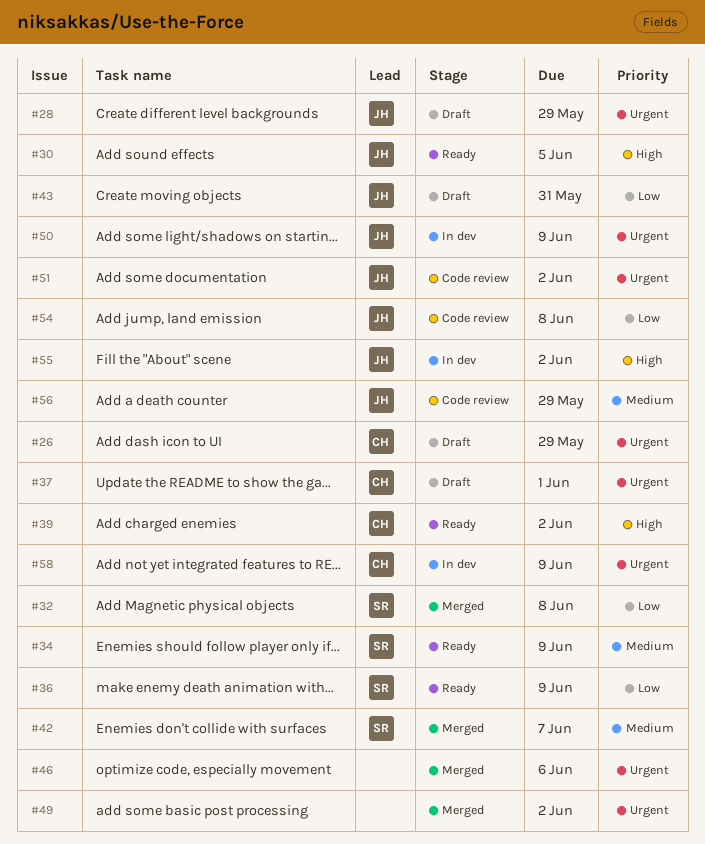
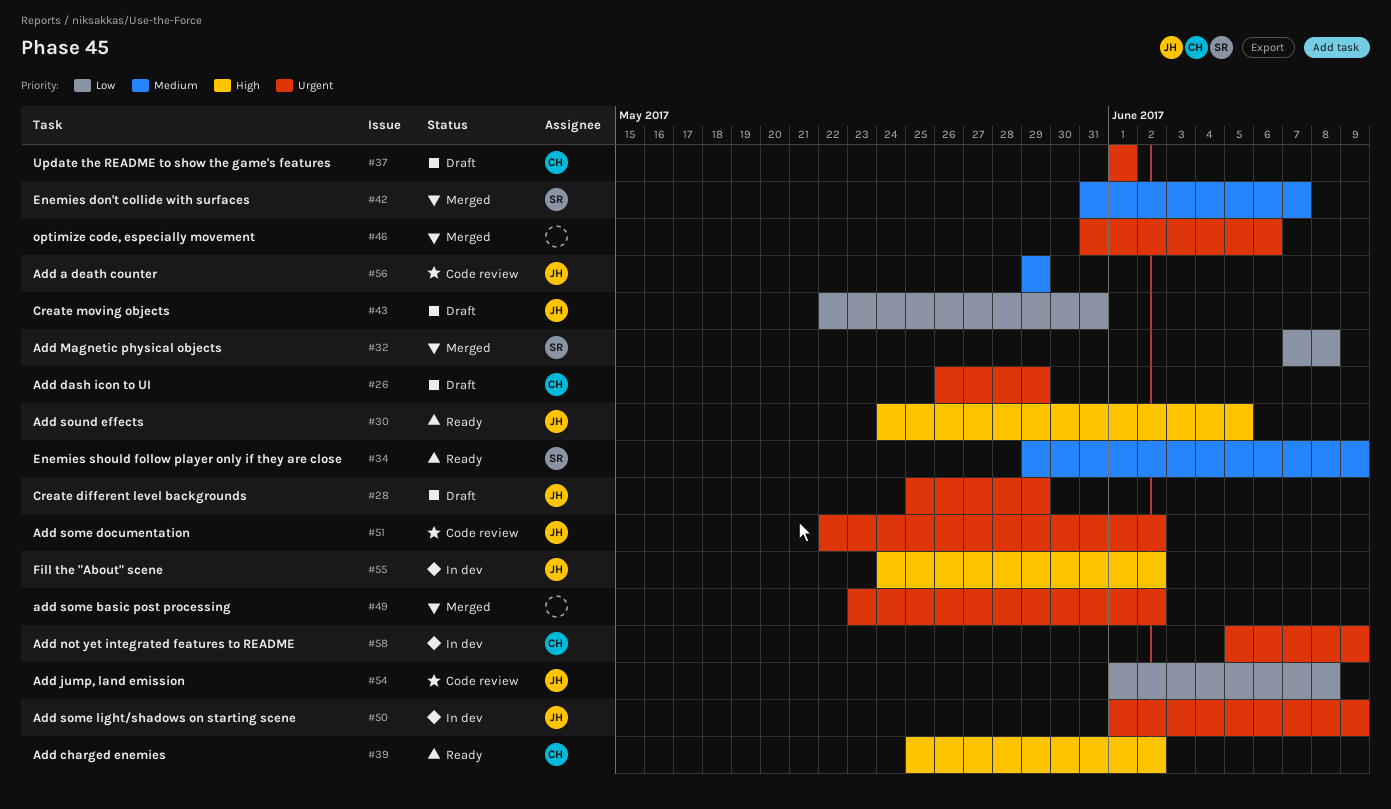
#36: present -> none

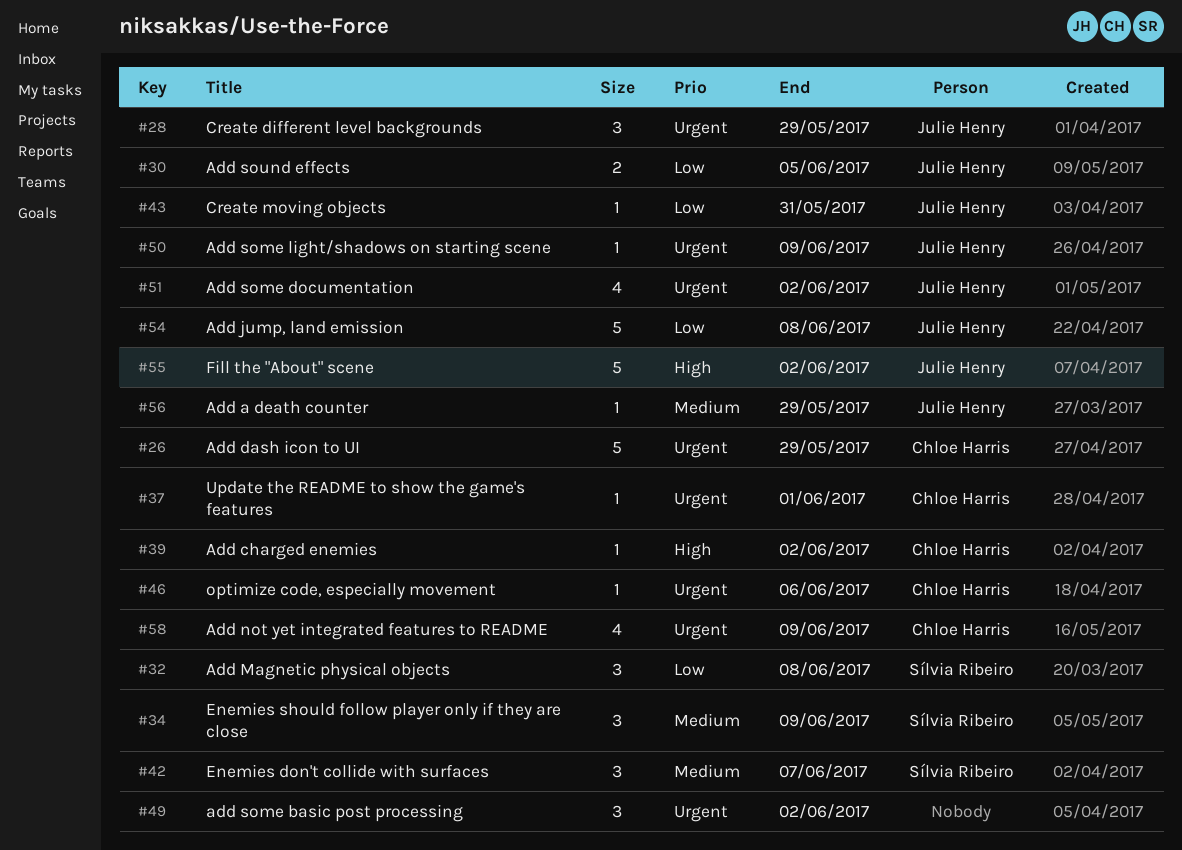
#30, priority: High -> Low
#46, owner: none -> Chloe Harris

